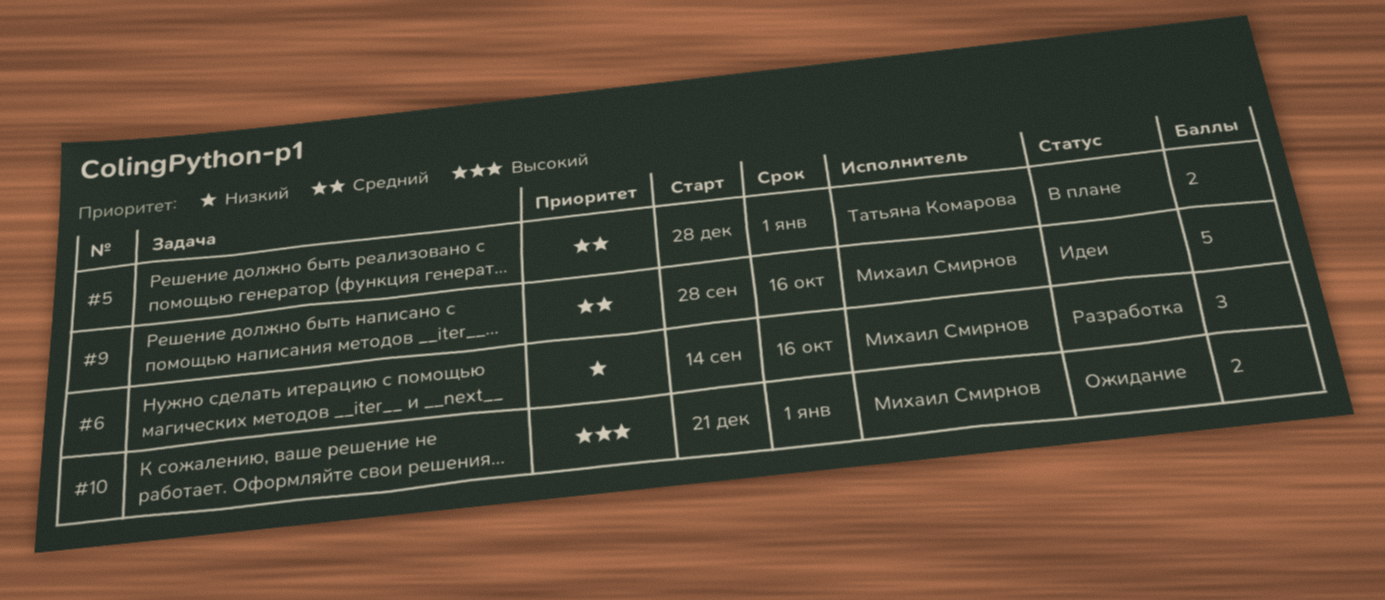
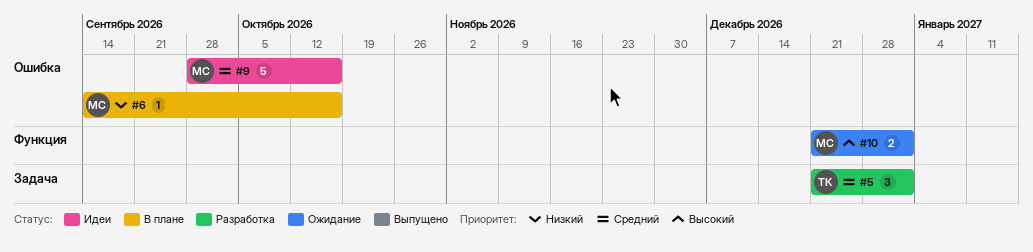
#5, status: В плане -> Разработка
#5, estimate: 2 -> 3
#5, start: Dec 28 -> Dec 21
#6, status: Разработка -> В плане
#6, estimate: 3 -> 1

